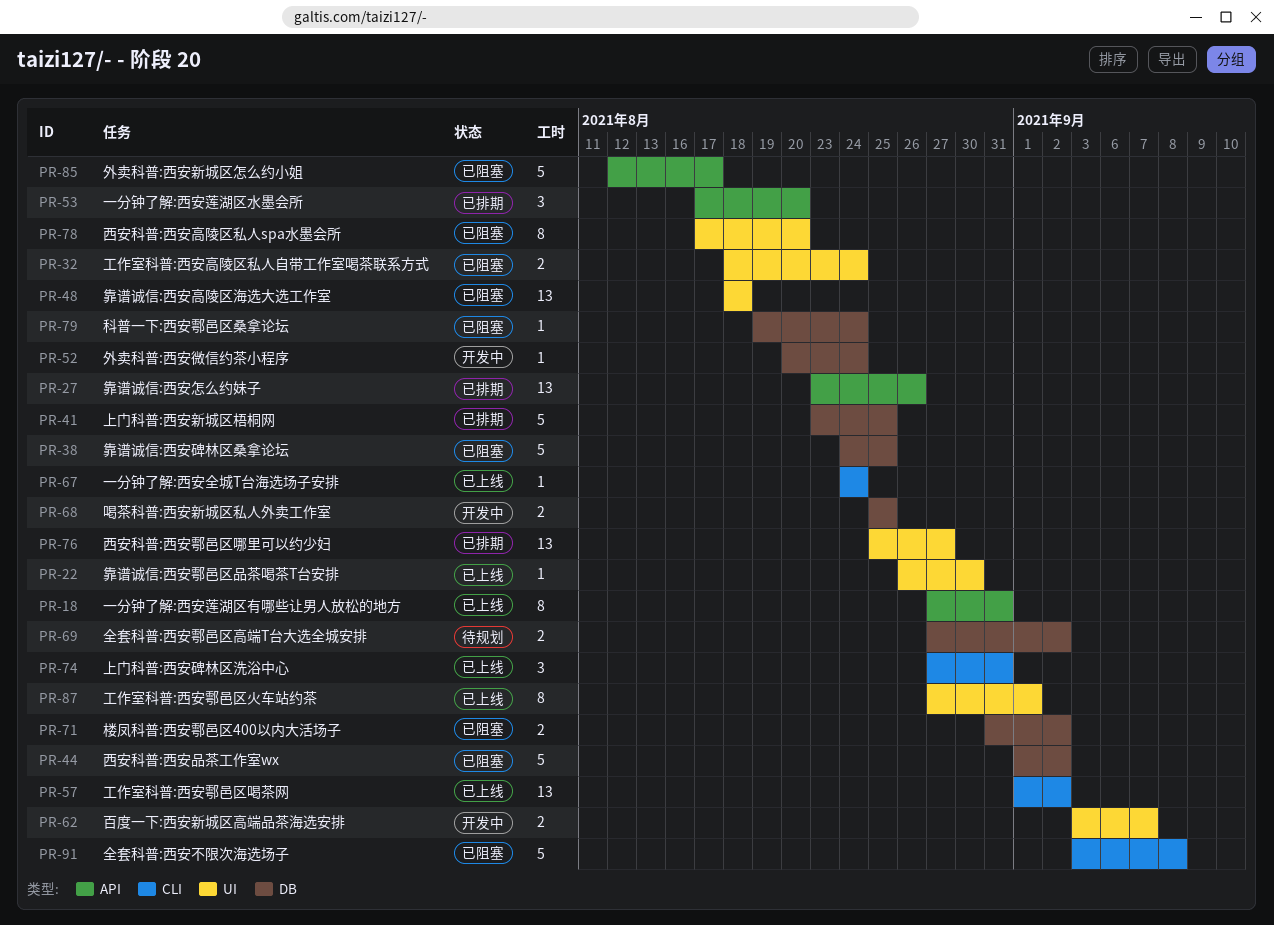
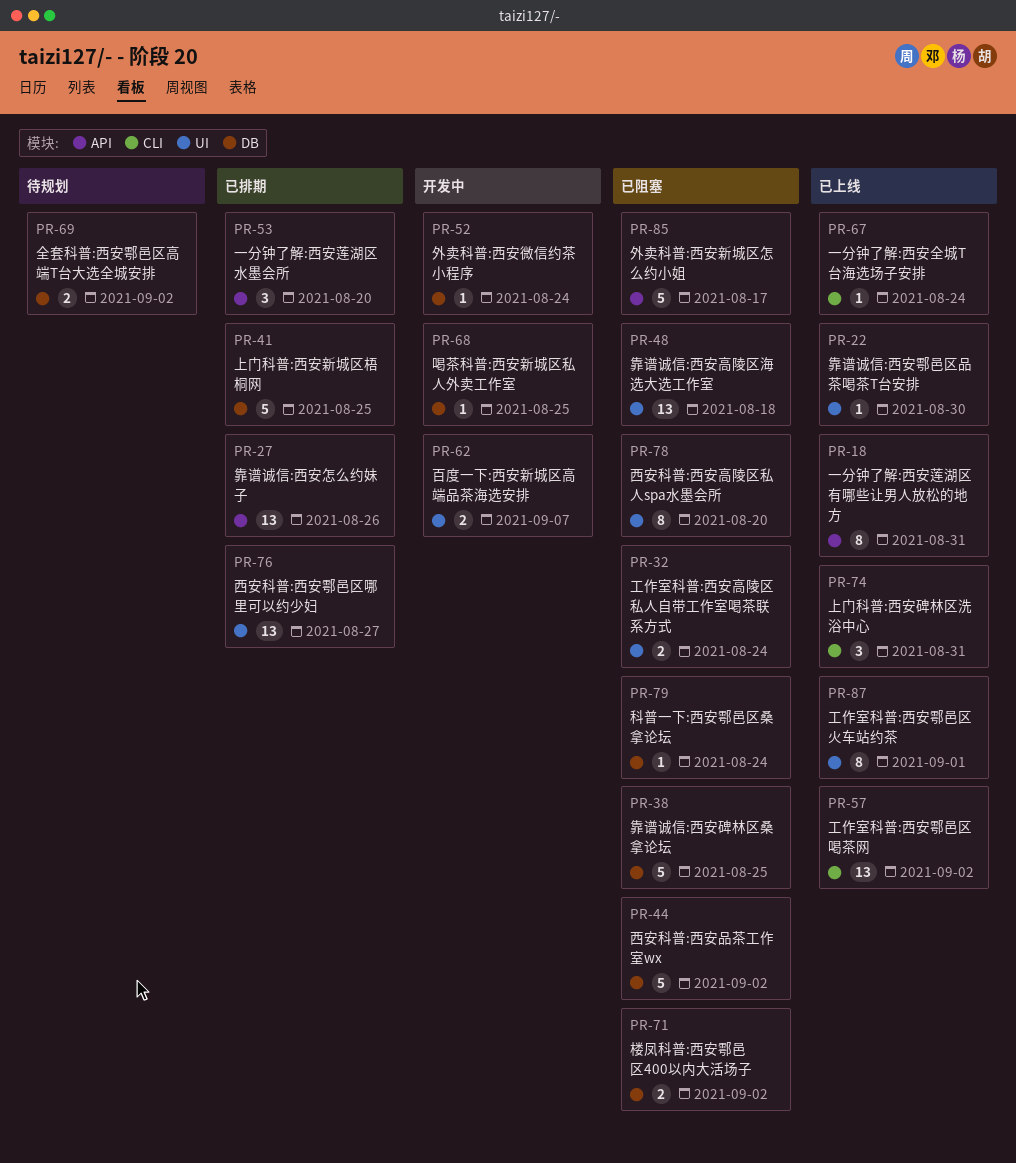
PR-68, estimate: 2 -> 1
PR-91: present -> none

